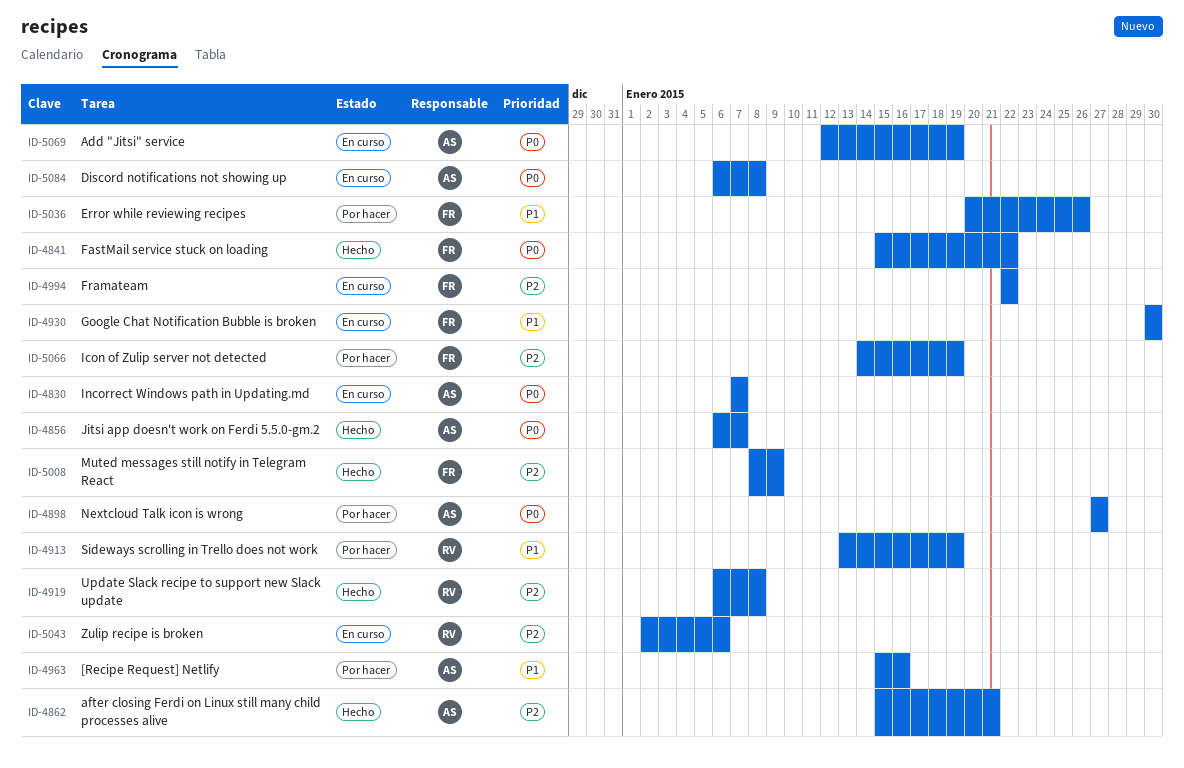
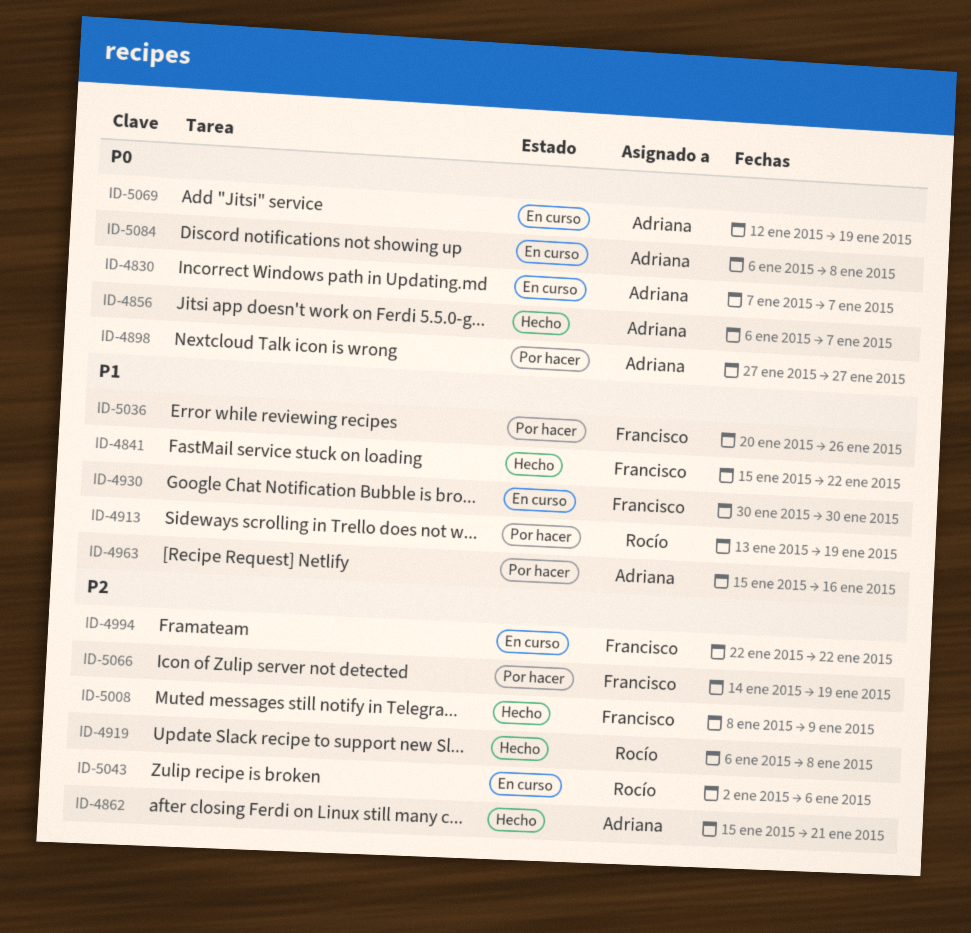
ID-4841, priority: P0 -> P1

